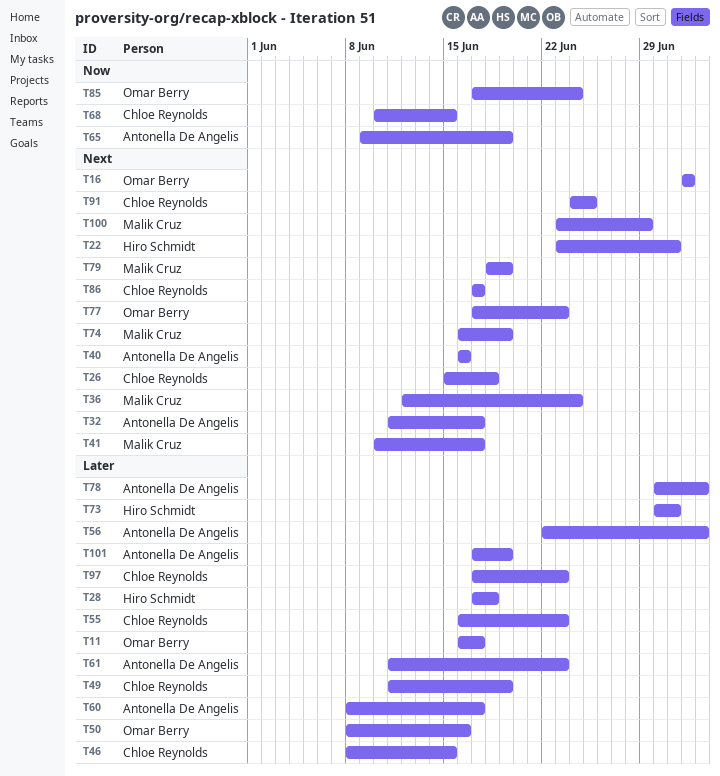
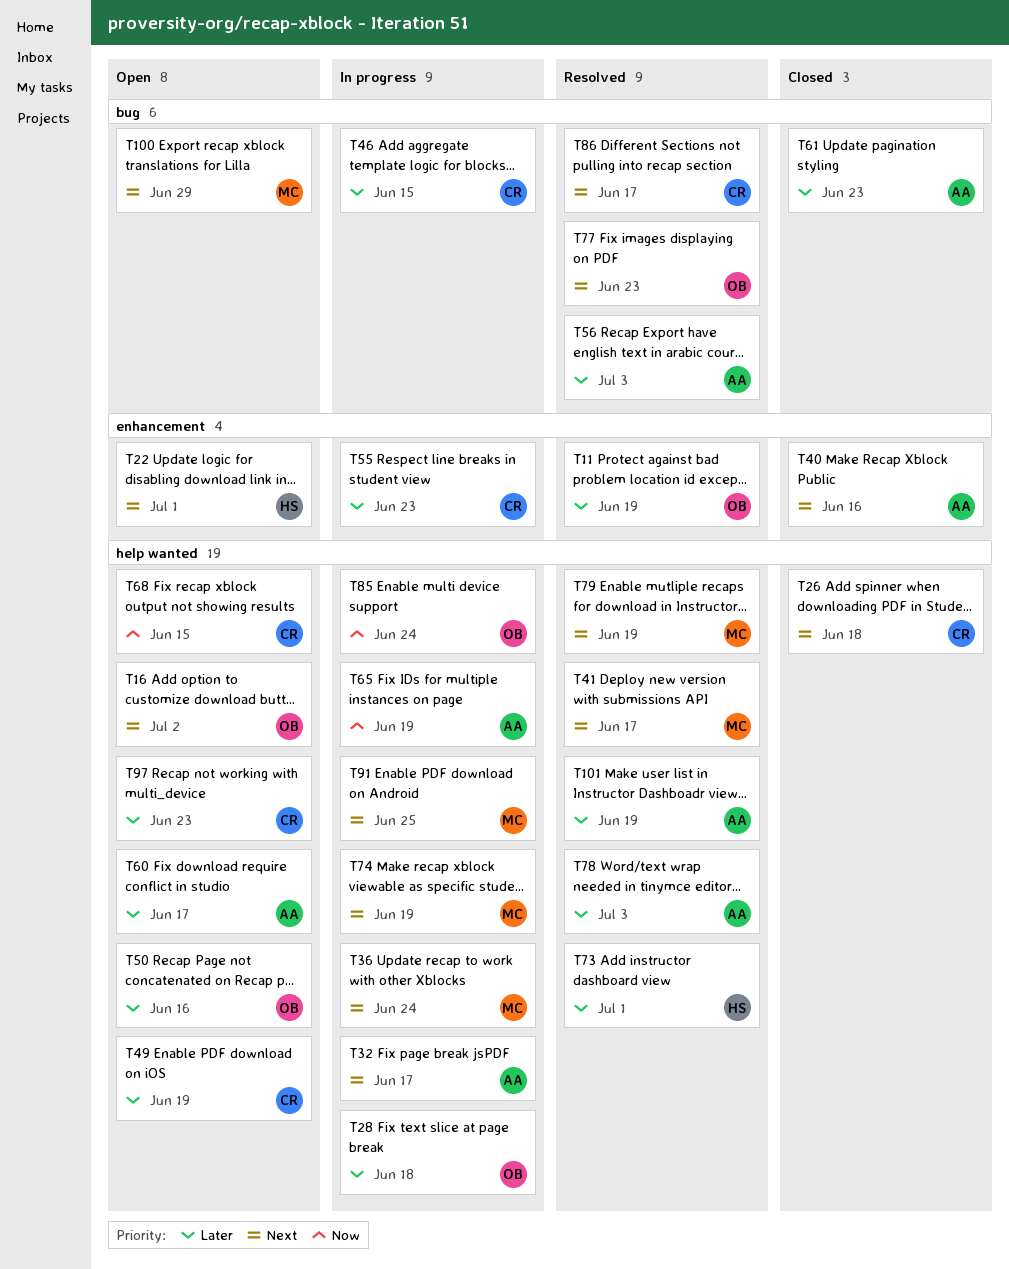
T11, due: Jun 17 -> Jun 19
T28, owner: Hiro Schmidt -> Omar Berry
T91, owner: Chloe Reynolds -> Malik Cruz

